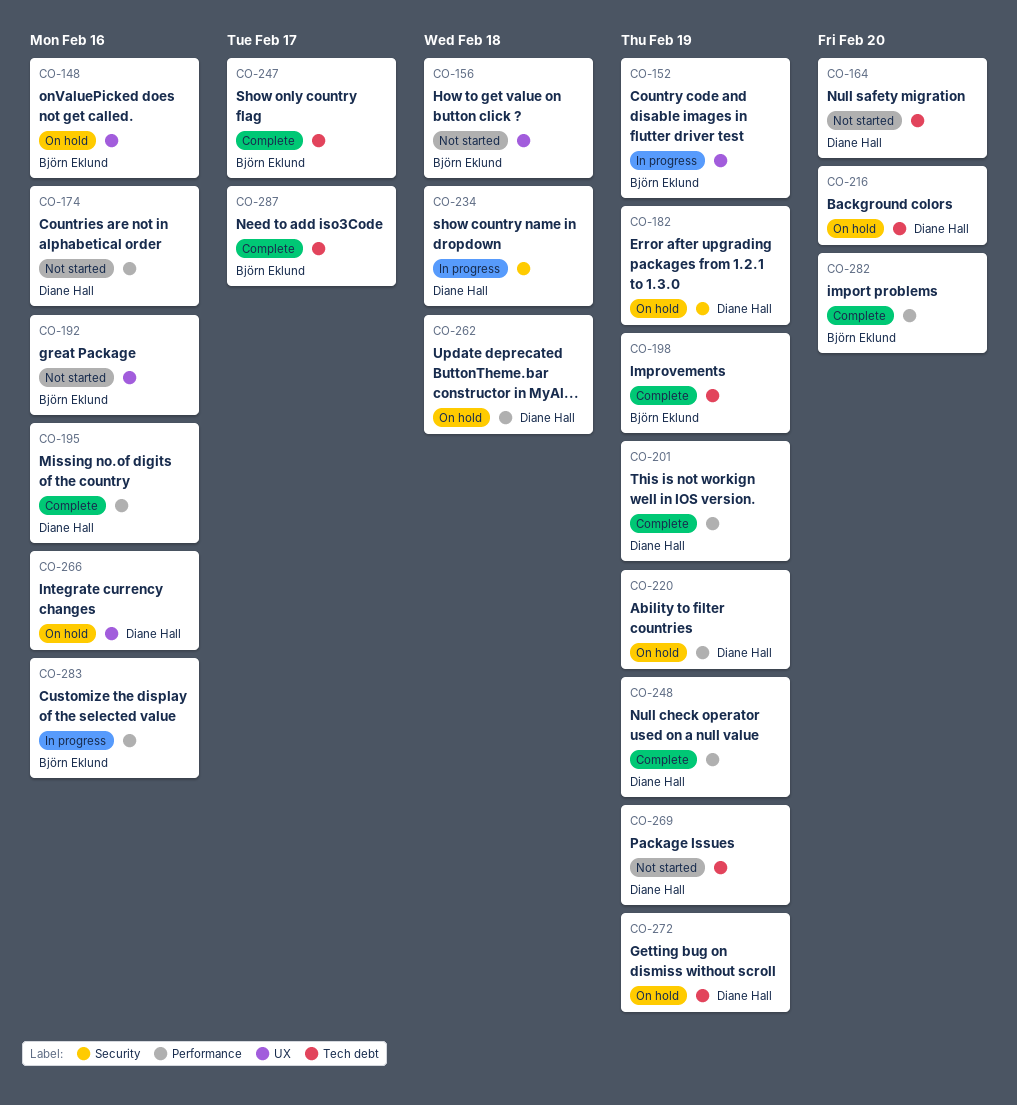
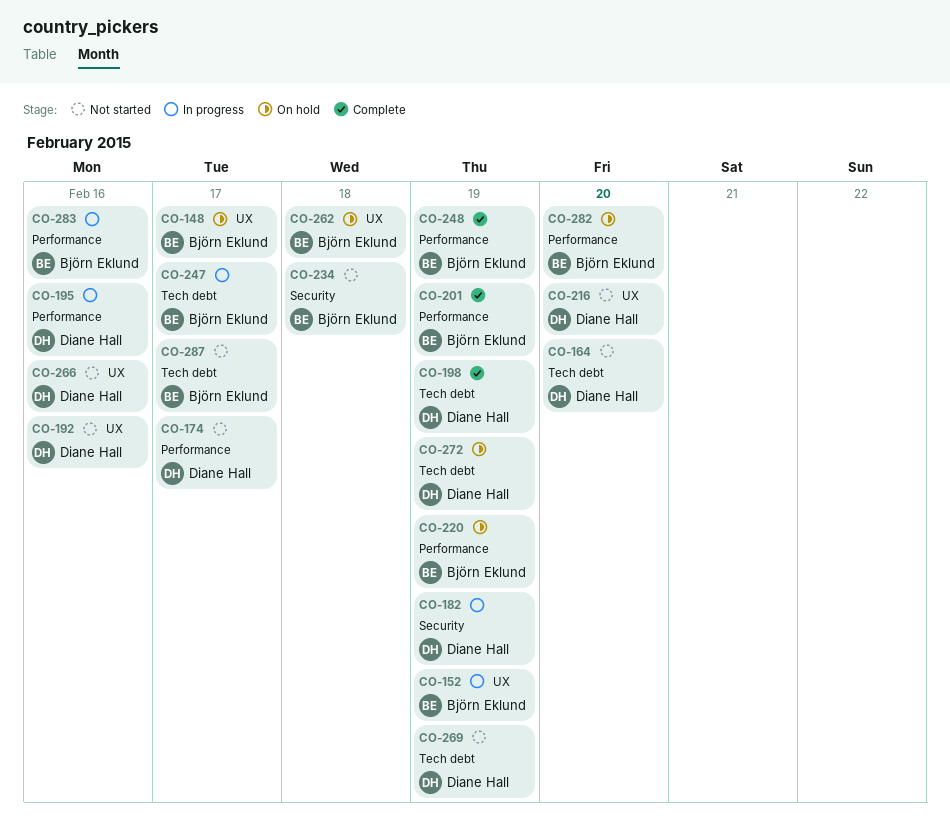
CO-148, due: Feb 16 -> Feb 17
CO-156: present -> none
CO-174, due: Feb 16 -> Feb 17
CO-182, status: On hold -> In progress
CO-192, owner: Björn Eklund -> Diane Hall
CO-195, status: Complete -> In progress
CO-198, owner: Björn Eklund -> Diane Hall
CO-201, owner: Diane Hall -> Björn Eklund
CO-216, status: On hold -> Not started
CO-216, label: Tech debt -> UX
CO-220, owner: Diane Hall -> Björn Eklund
CO-234, status: In progress -> Not started
CO-234, owner: Diane Hall -> Björn Eklund
CO-247, status: Complete -> In progress
CO-248, owner: Diane Hall -> Björn Eklund
CO-262, owner: Diane Hall -> Björn Eklund
CO-262, label: Performance -> UX
CO-266, status: On hold -> Not started
CO-282, status: Complete -> On hold
CO-287, status: Complete -> Not started

